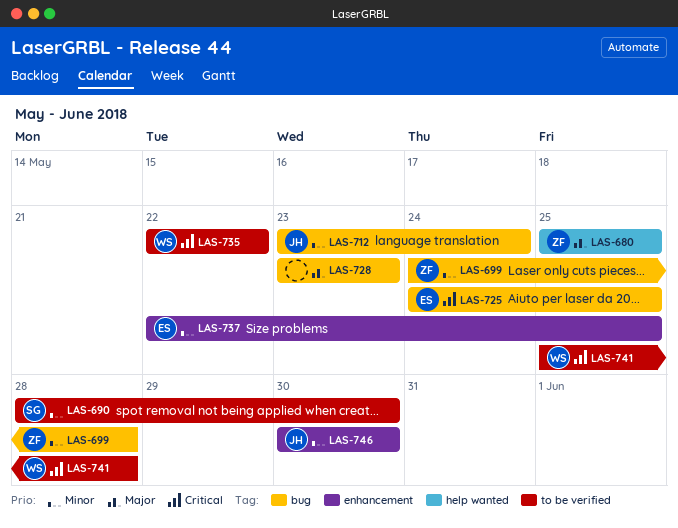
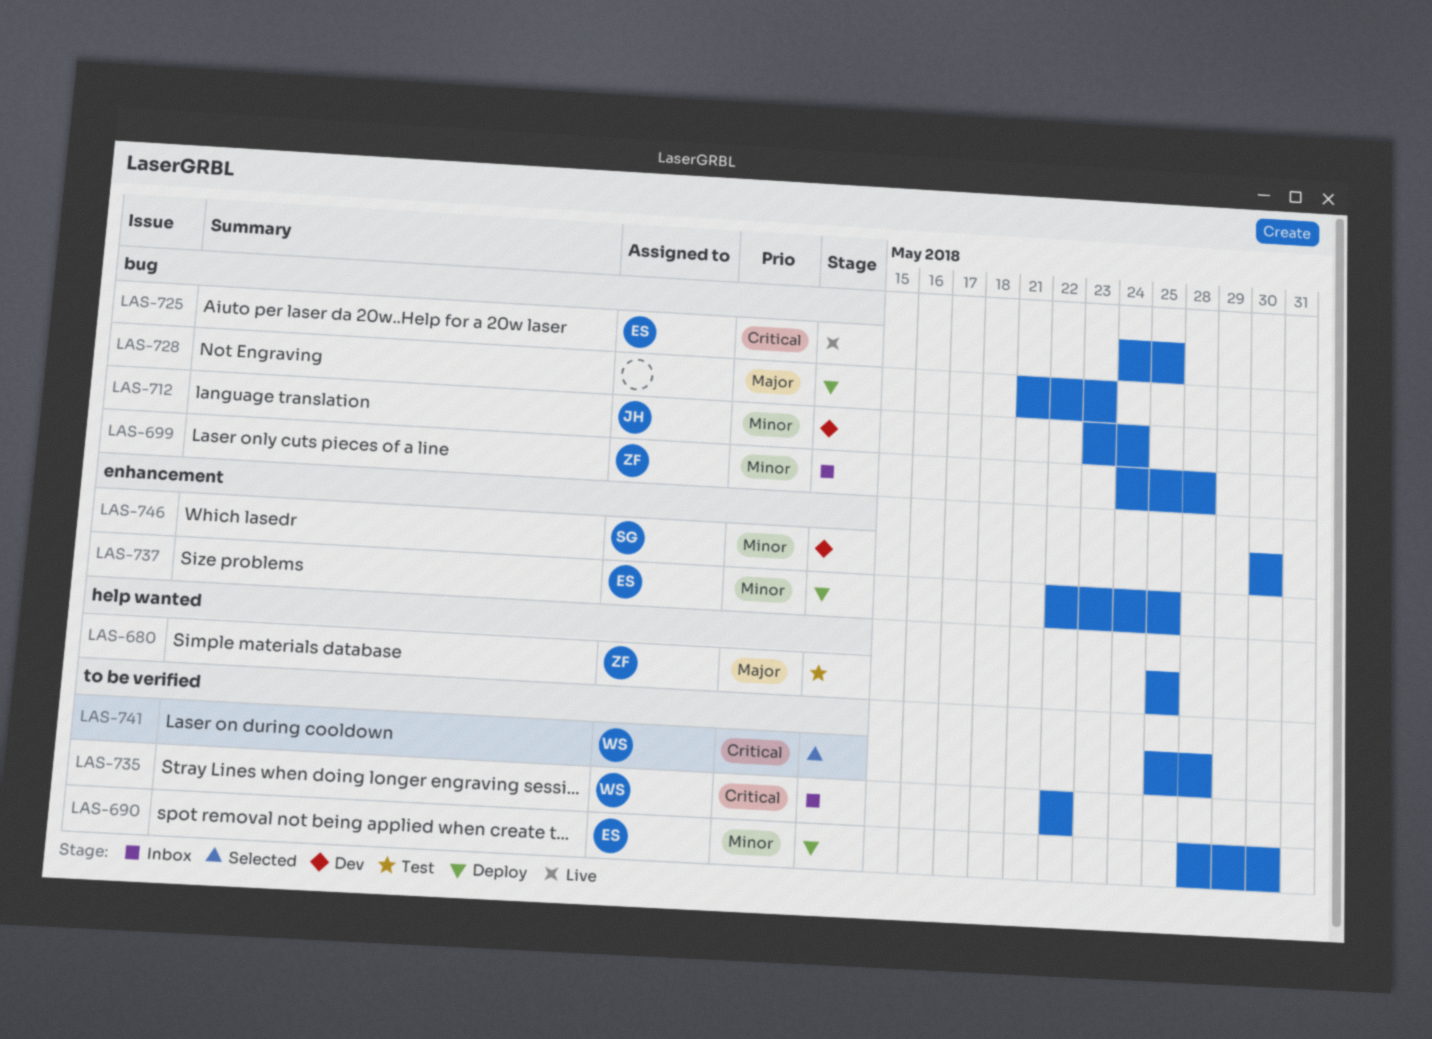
LAS-690, owner: SG -> ES
LAS-728, start: May 23 -> May 21
LAS-746, owner: JH -> SG

